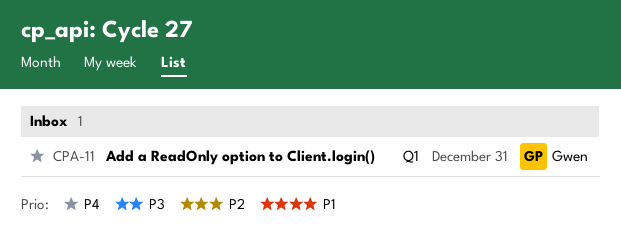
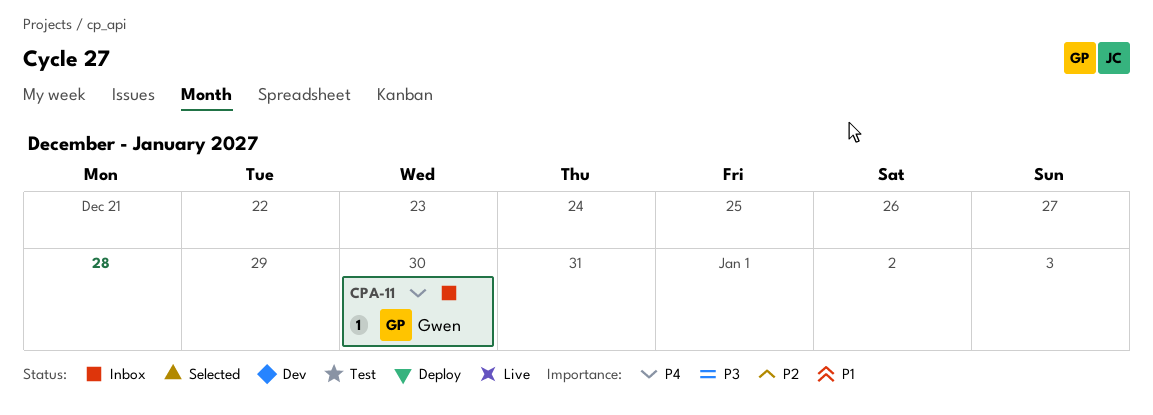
CPA-11, due: Dec 31 -> Dec 30

